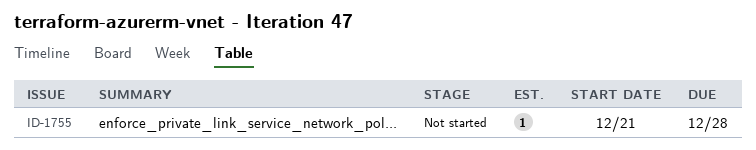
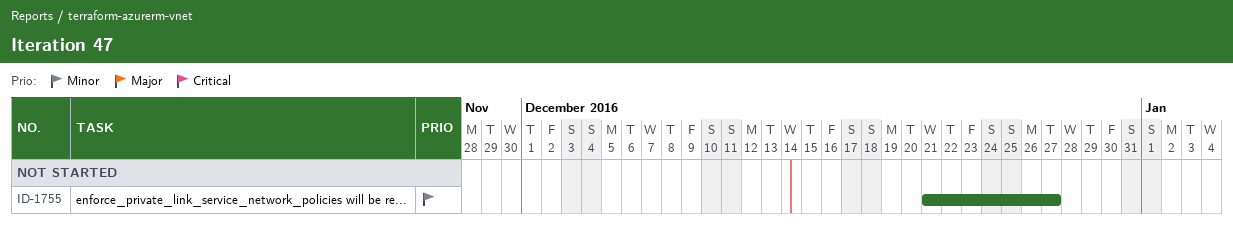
ID-1755, due: Dec 28 -> Dec 27

